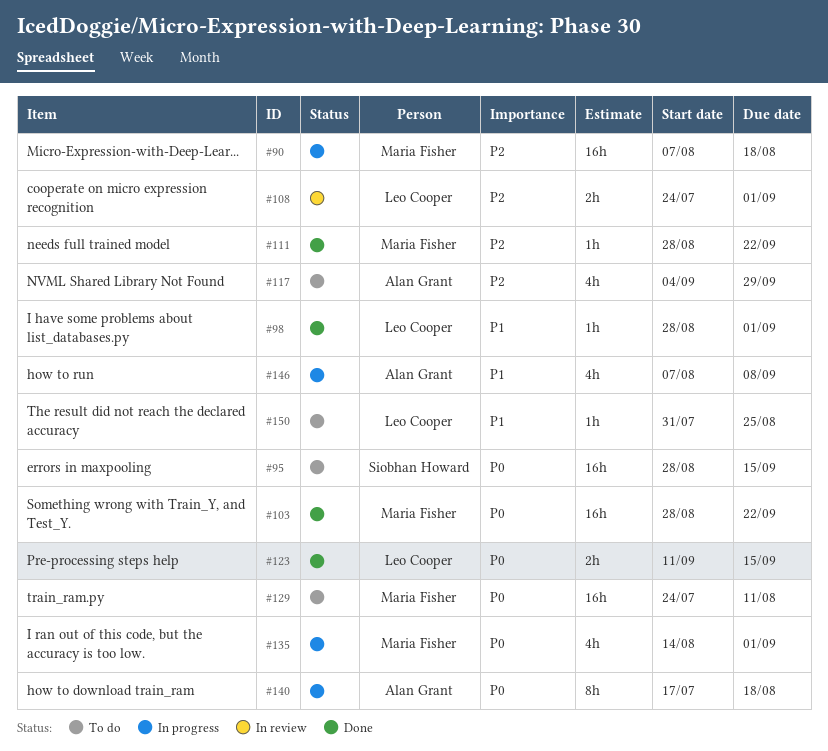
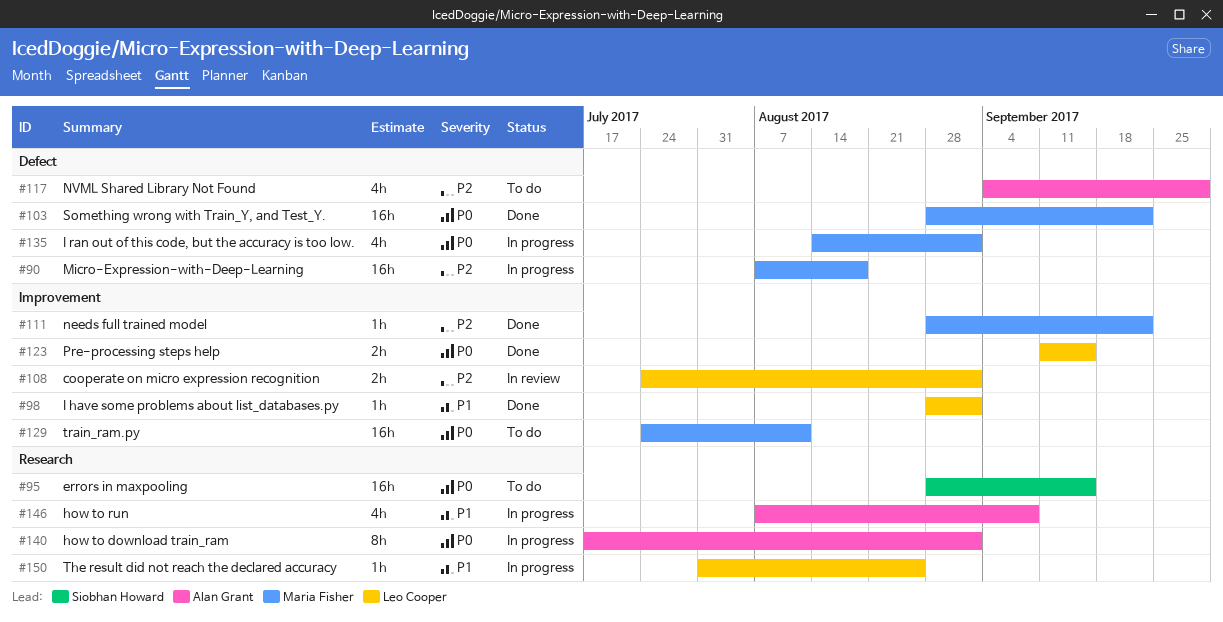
#140, due: Aug 18 -> Sep 1
#150, status: To do -> In progress

